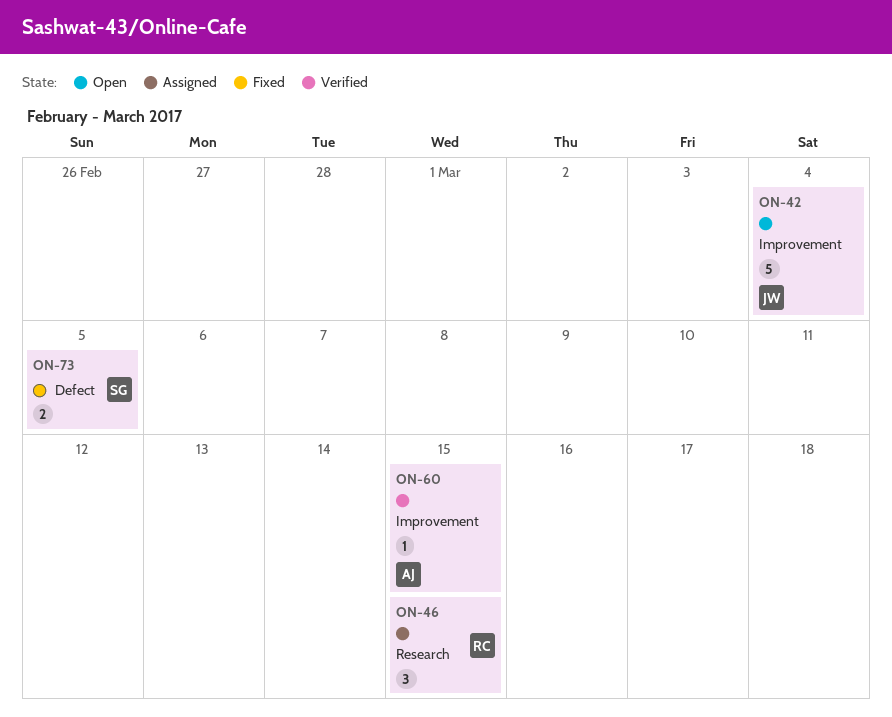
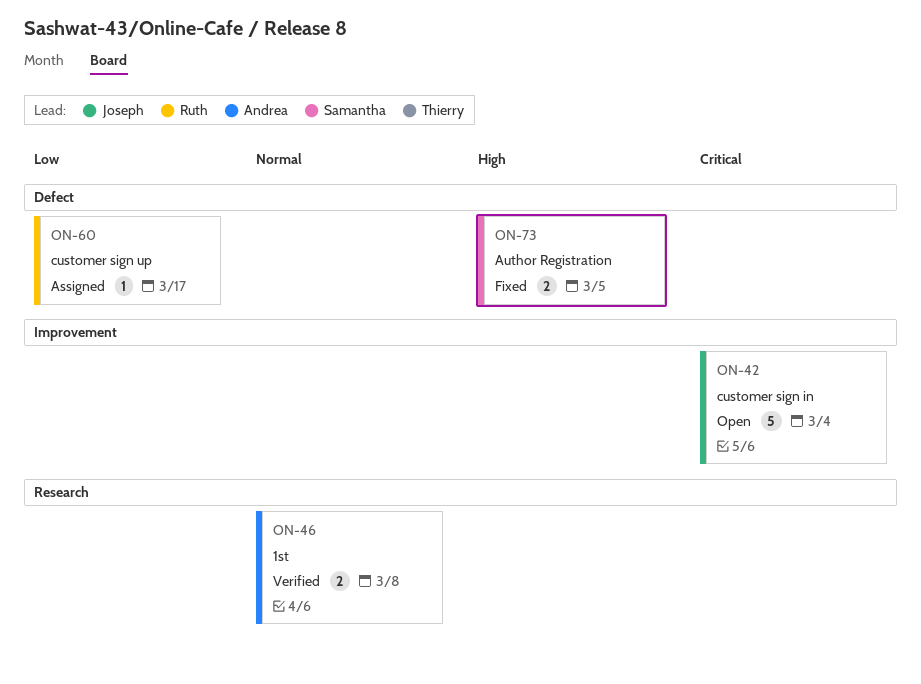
ON-46, status: Assigned -> Verified
ON-46, owner: Ruth -> Andrea
ON-46, estimate: 3 -> 2
ON-46, due: Mar 15 -> Mar 8
ON-60, status: Verified -> Assigned
ON-60, owner: Andrea -> Ruth
ON-60, label: Improvement -> Defect
ON-60, due: Mar 15 -> Mar 17

